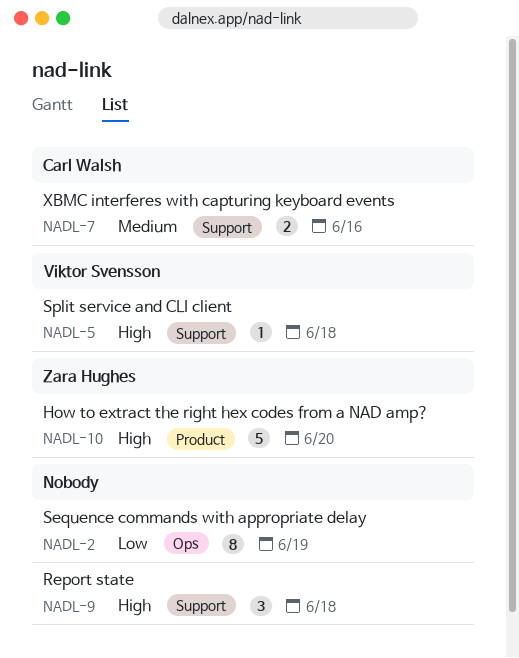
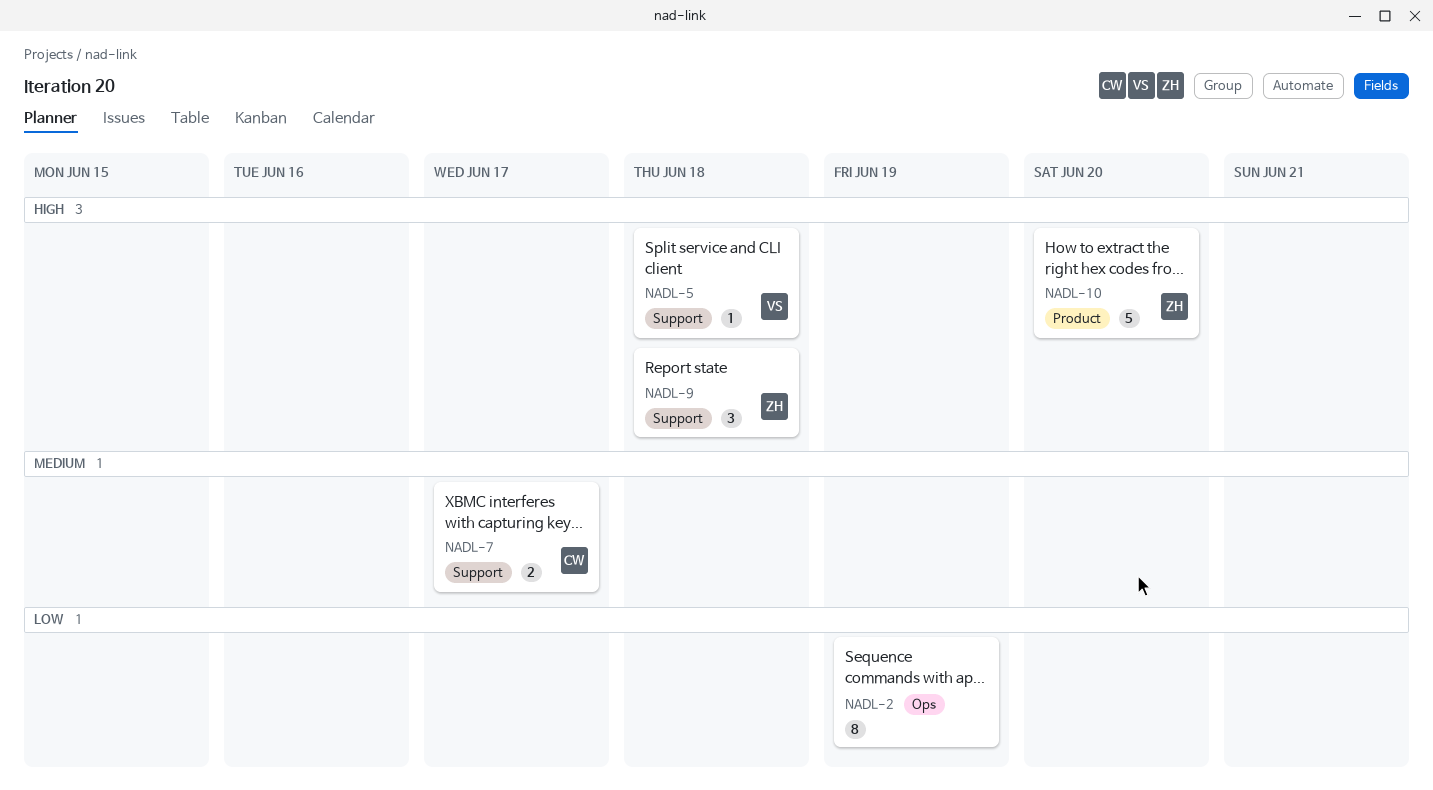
NADL-7, due: Jun 16 -> Jun 17
NADL-9, owner: none -> Zara Hughes

